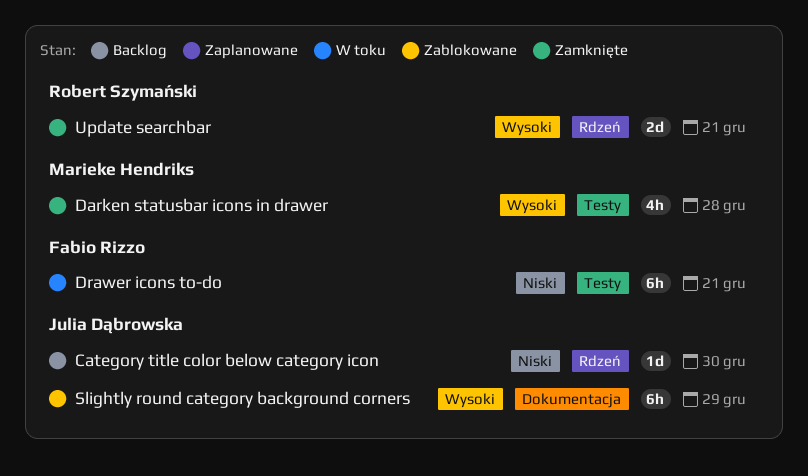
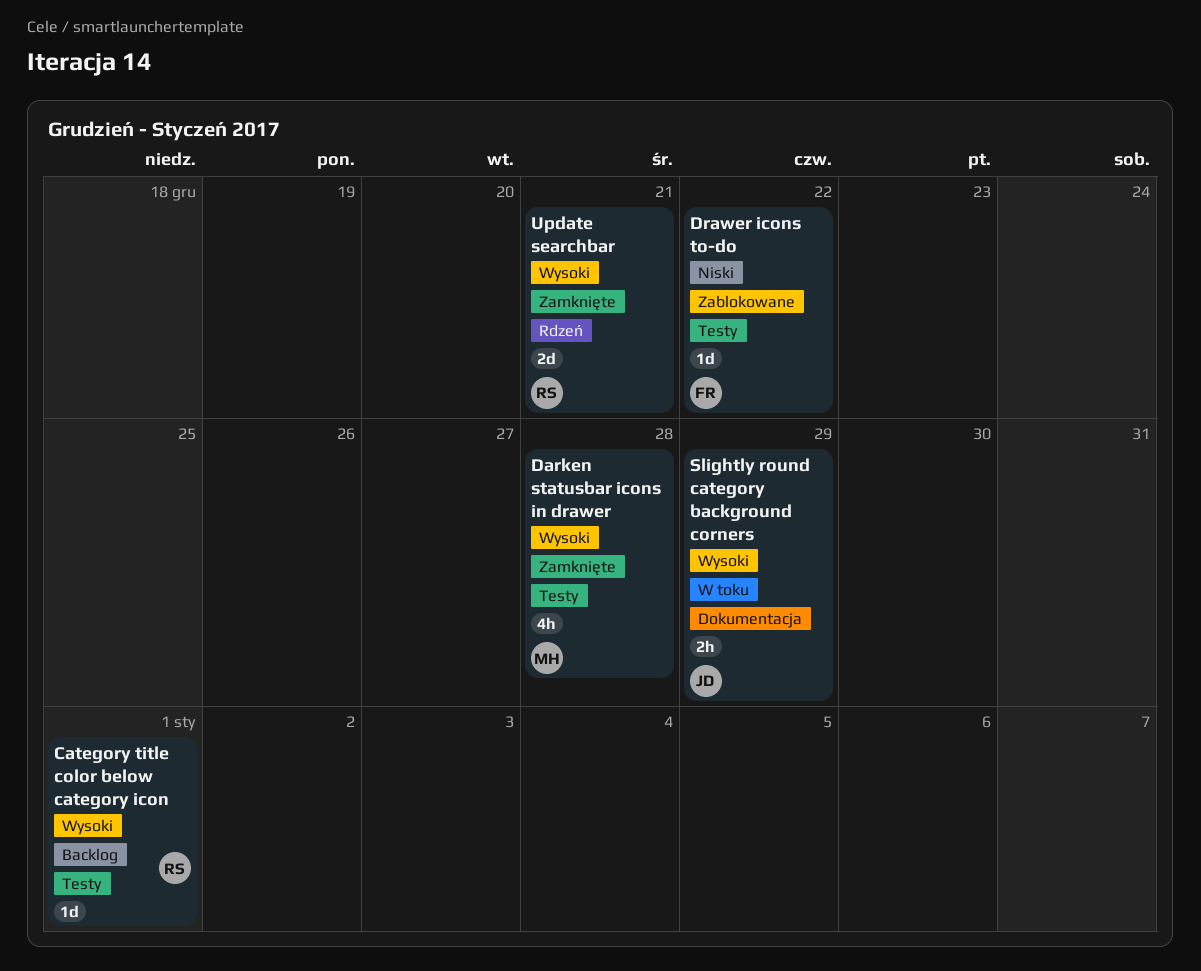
Category title color below category icon, owner: Julia Dąbrowska -> Robert Szymański
Category title color below category icon, priority: Niski -> Wysoki
Category title color below category icon, label: Rdzeń -> Testy
Category title color below category icon, due: Dec 30 -> Jan 1
Drawer icons to-do, status: W toku -> Zablokowane
Drawer icons to-do, estimate: 6h -> 1d
Drawer icons to-do, due: Dec 21 -> Dec 22
Slightly round category background corners, status: Zablokowane -> W toku
Slightly round category background corners, estimate: 6h -> 2h

